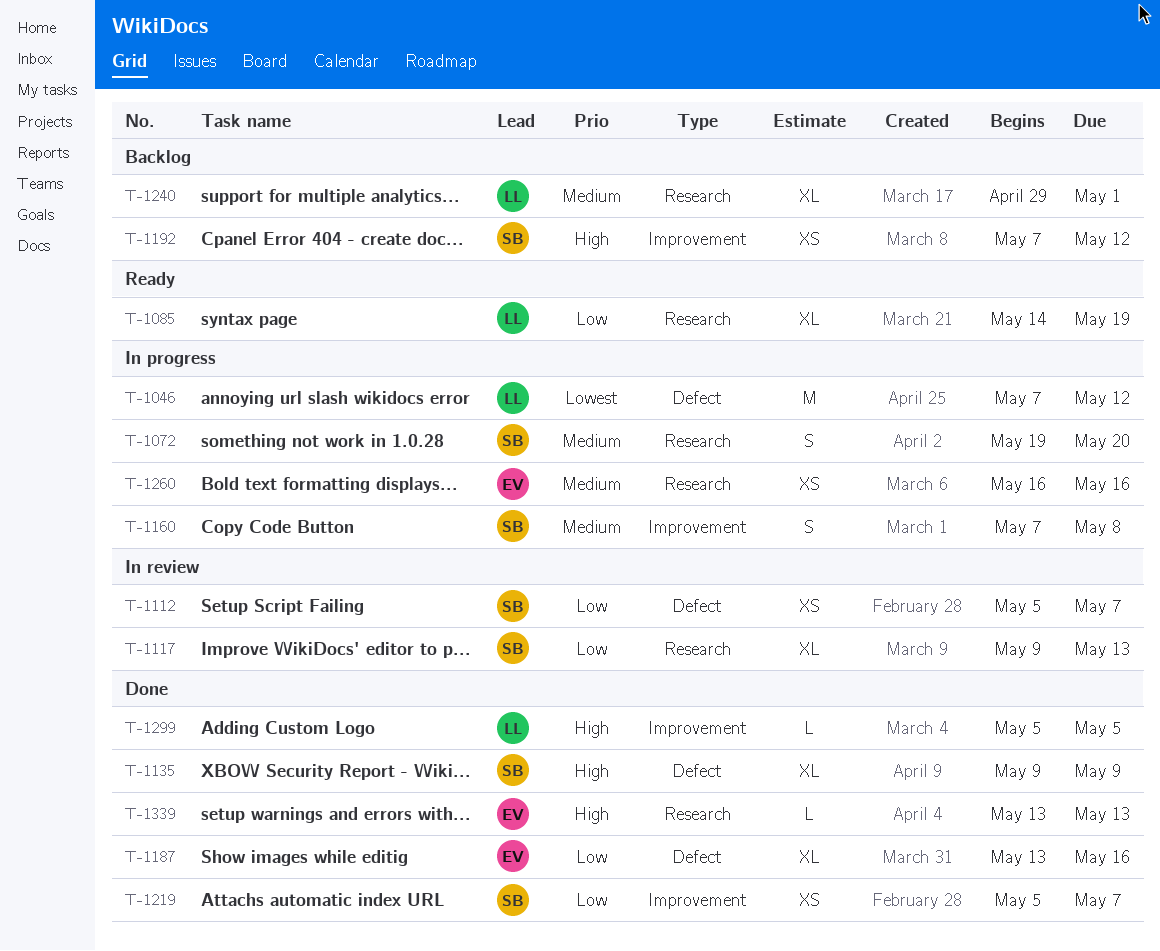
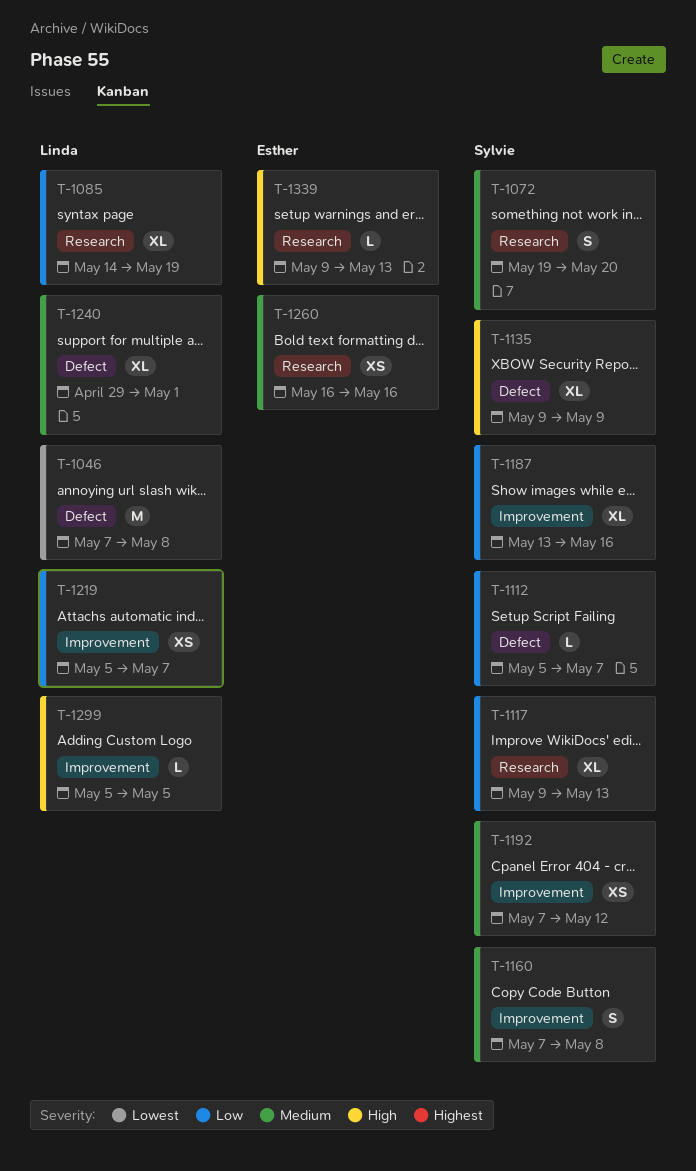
T-1046, due: May 12 -> May 8
T-1112, estimate: XS -> L
T-1187, owner: Esther -> Sylvie
T-1187, label: Defect -> Improvement
T-1192, priority: High -> Medium
T-1219, owner: Sylvie -> Linda
T-1240, label: Research -> Defect
T-1339, start: May 13 -> May 9

